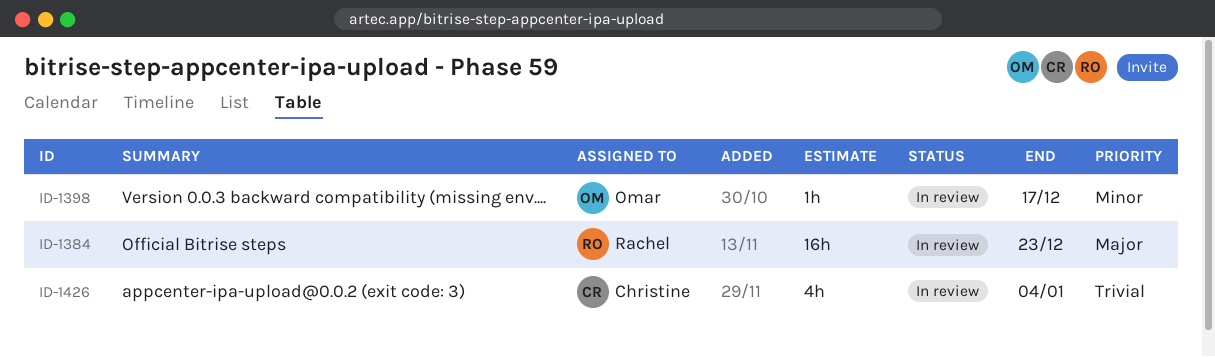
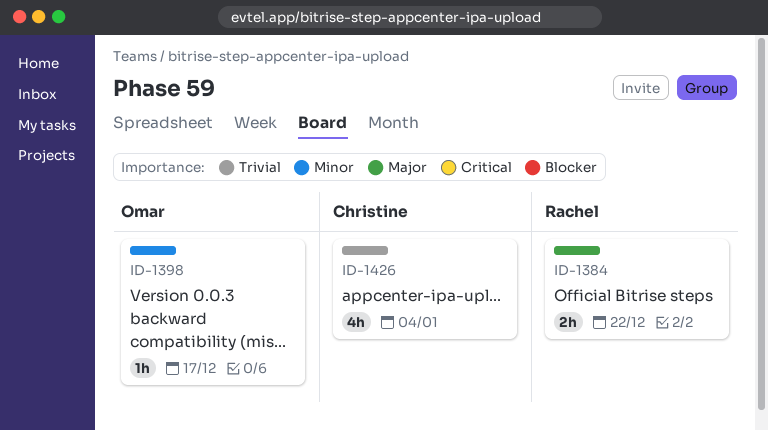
ID-1384, estimate: 16h -> 2h
ID-1384, due: Dec 23 -> Dec 22

